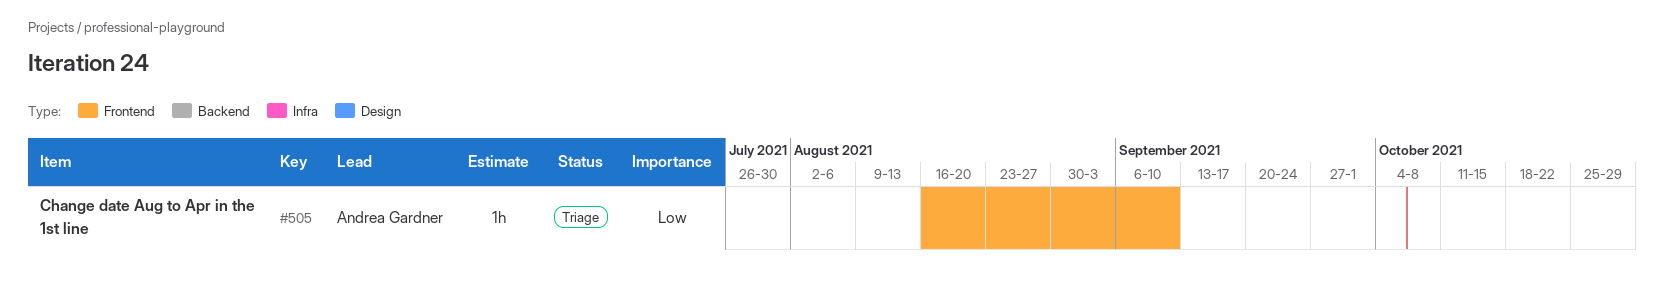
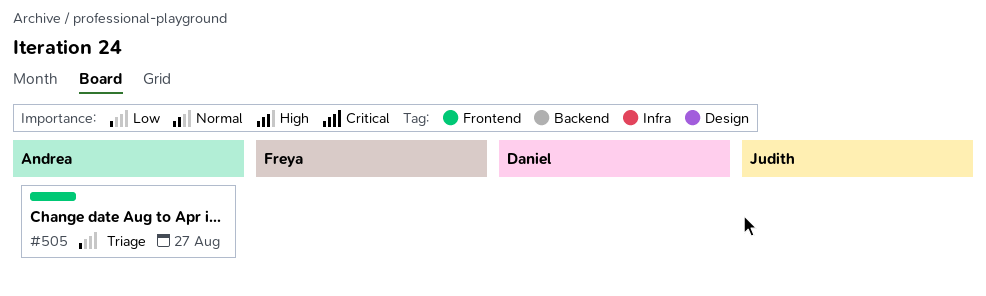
#505, due: Sep 10 -> Aug 27

